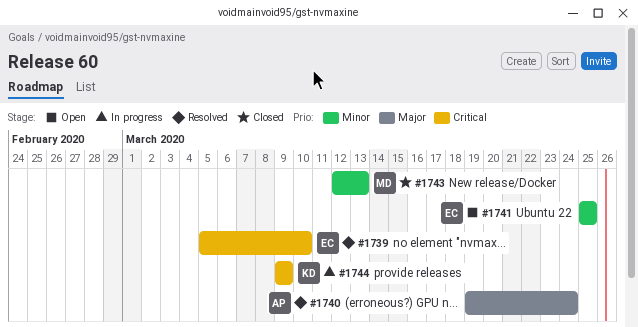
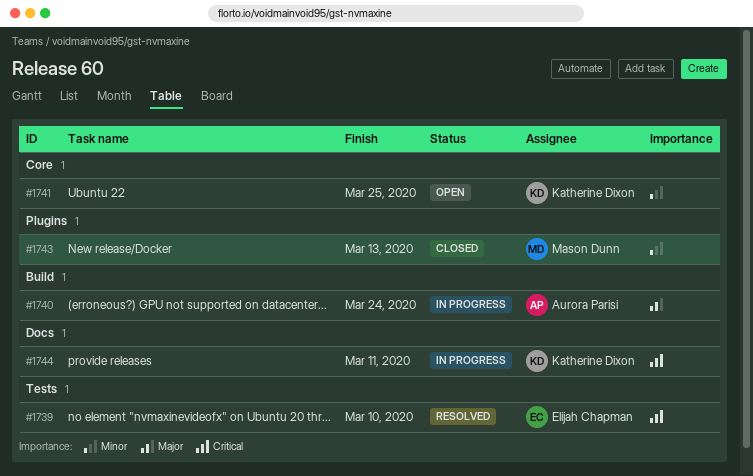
#1740, status: Resolved -> In progress
#1741, owner: Elijah Chapman -> Katherine Dixon
#1744, due: Mar 9 -> Mar 11

